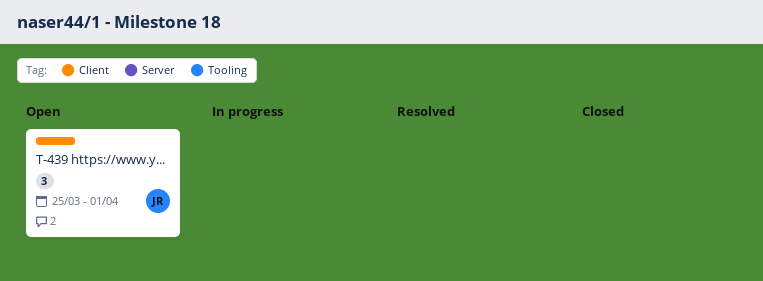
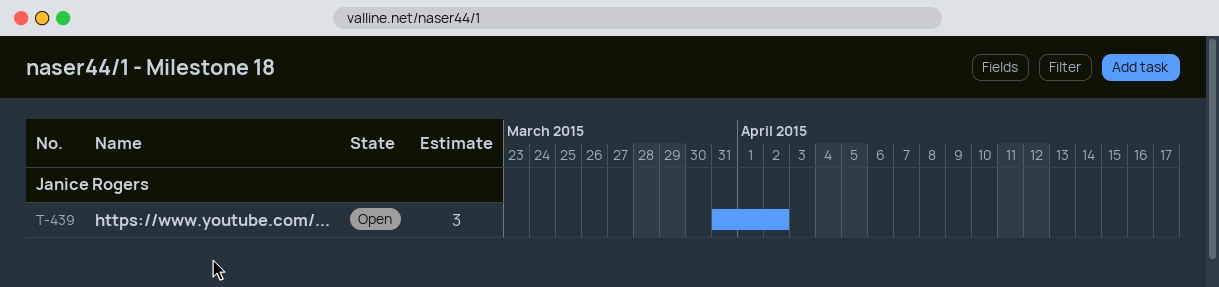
T-439, start: Mar 25 -> Mar 31
T-439, due: Apr 1 -> Apr 2

